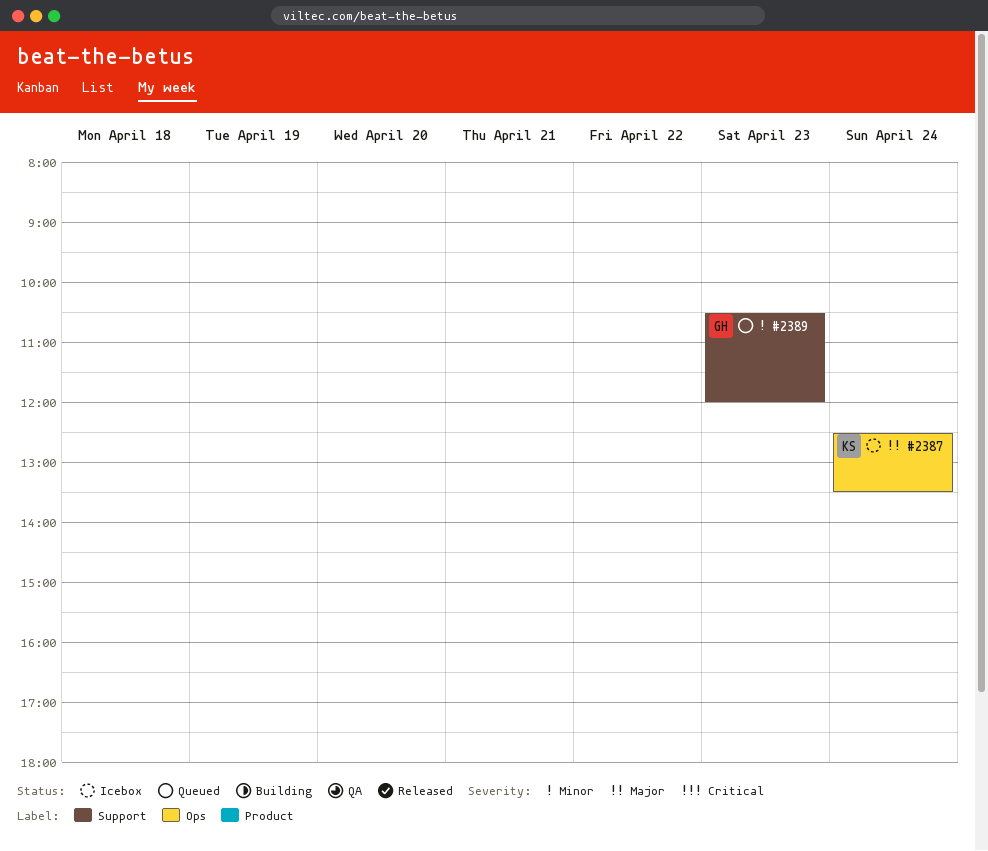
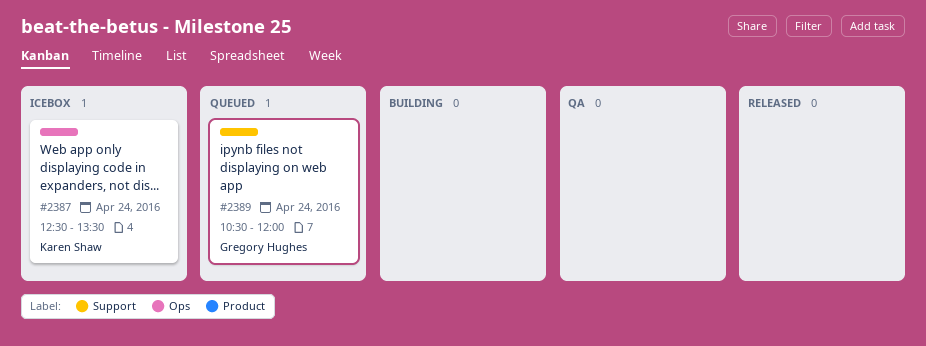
#2389, day: Apr 23 -> Apr 24

